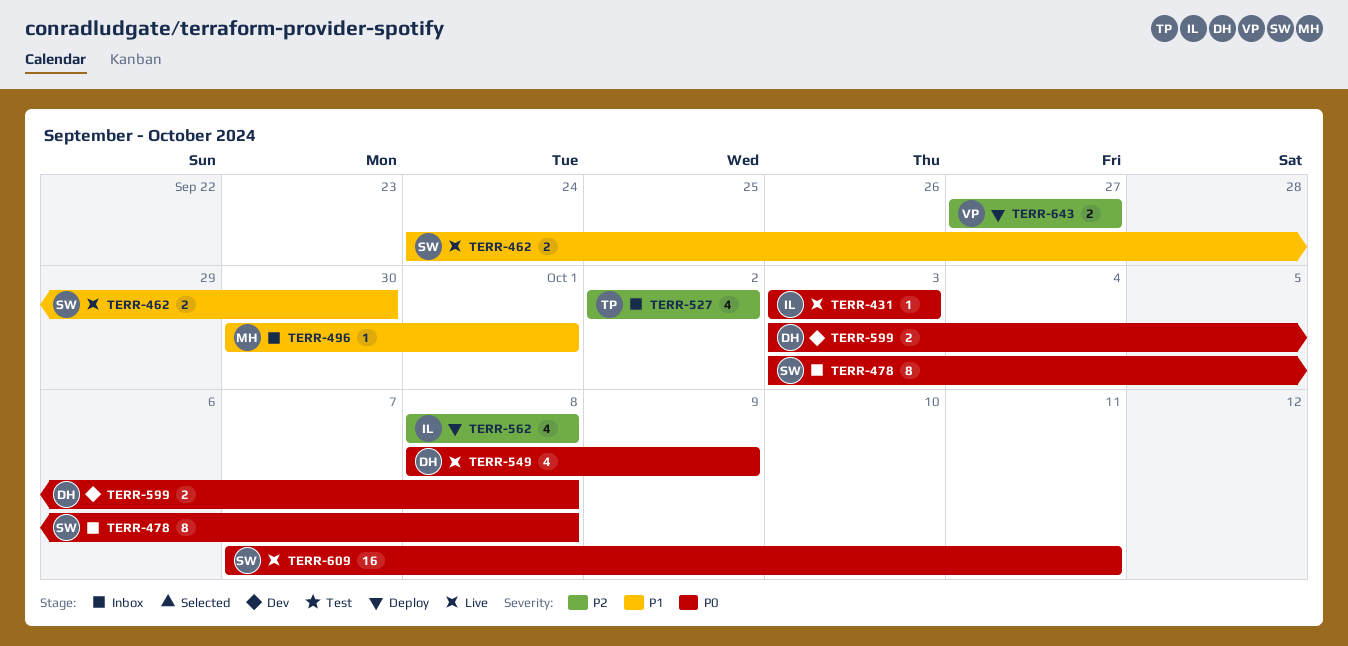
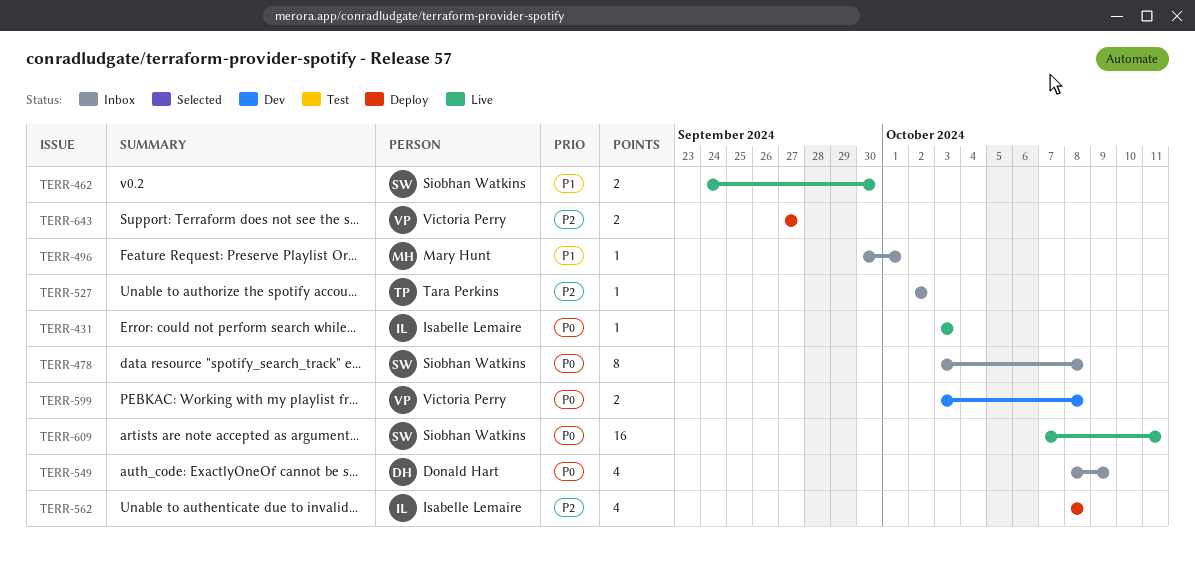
TERR-527, estimate: 4 -> 1
TERR-549, status: Live -> Inbox
TERR-599, owner: Donald Hart -> Victoria Perry

